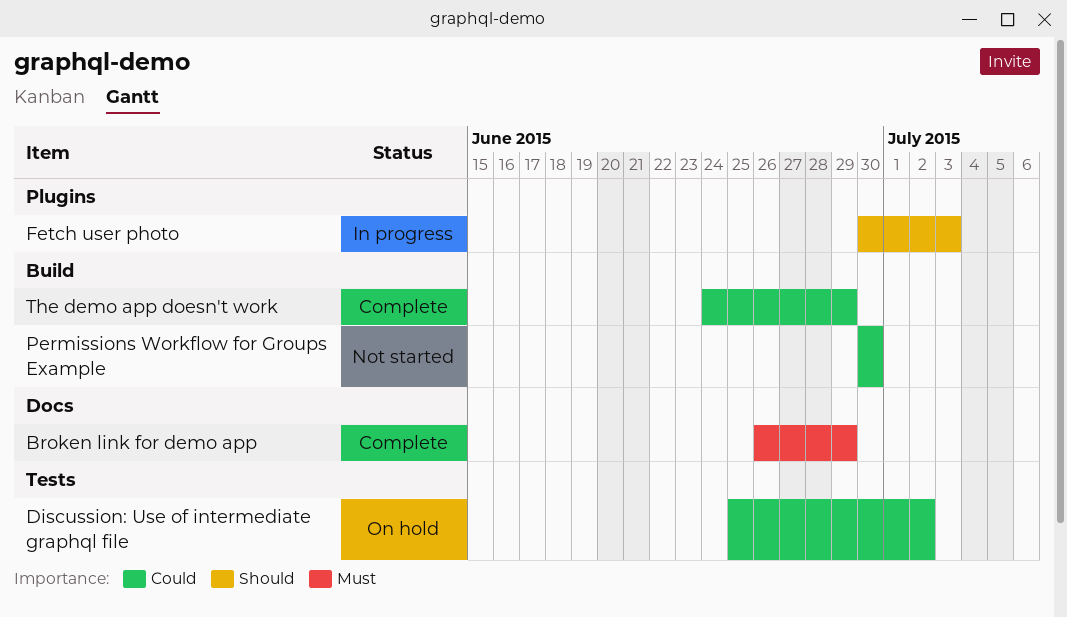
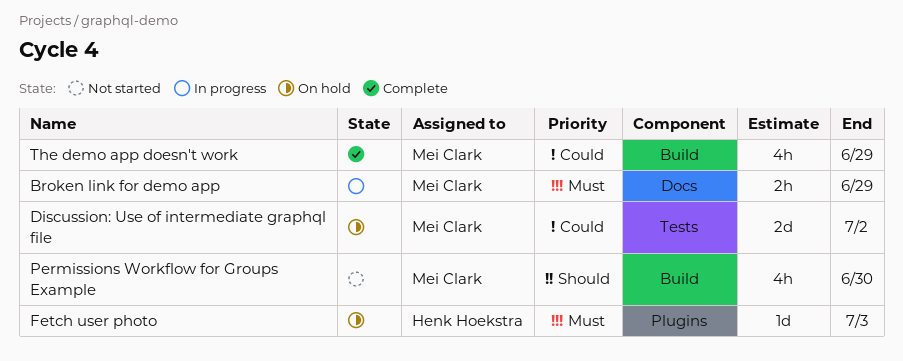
Broken link for demo app, status: Complete -> In progress
Fetch user photo, status: In progress -> On hold
Fetch user photo, priority: Should -> Must
Permissions Workflow for Groups Example, priority: Could -> Should

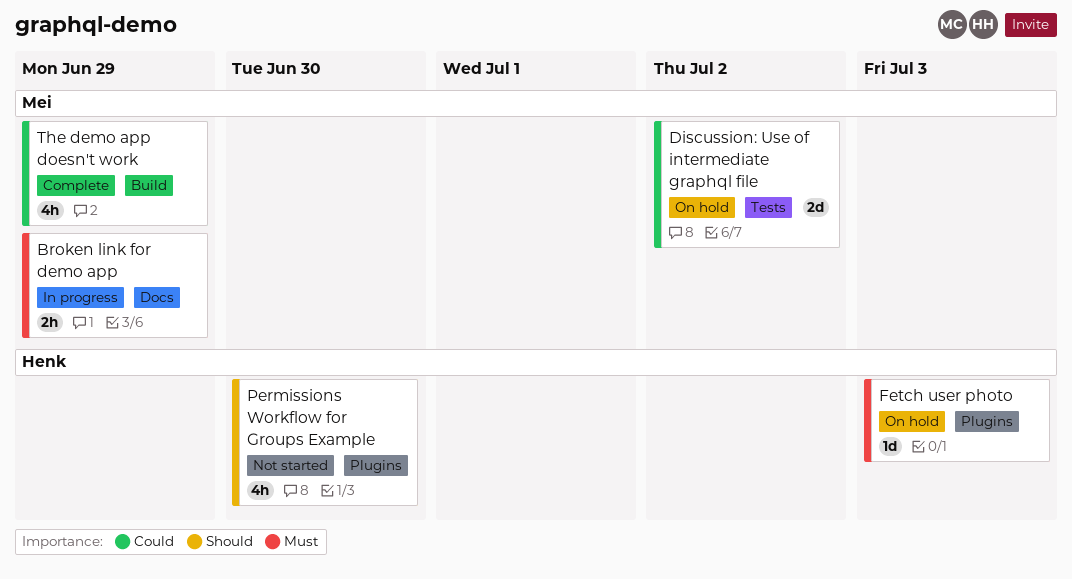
Permissions Workflow for Groups Example, owner: Mei Clark -> Henk Hoekstra
Permissions Workflow for Groups Example, label: Build -> Plugins

